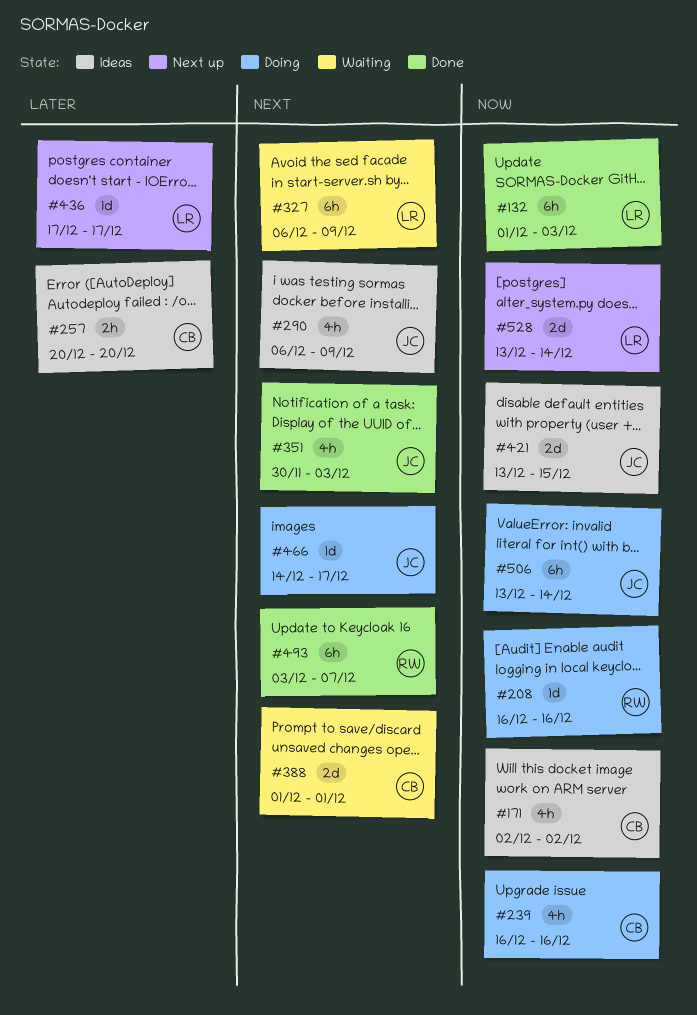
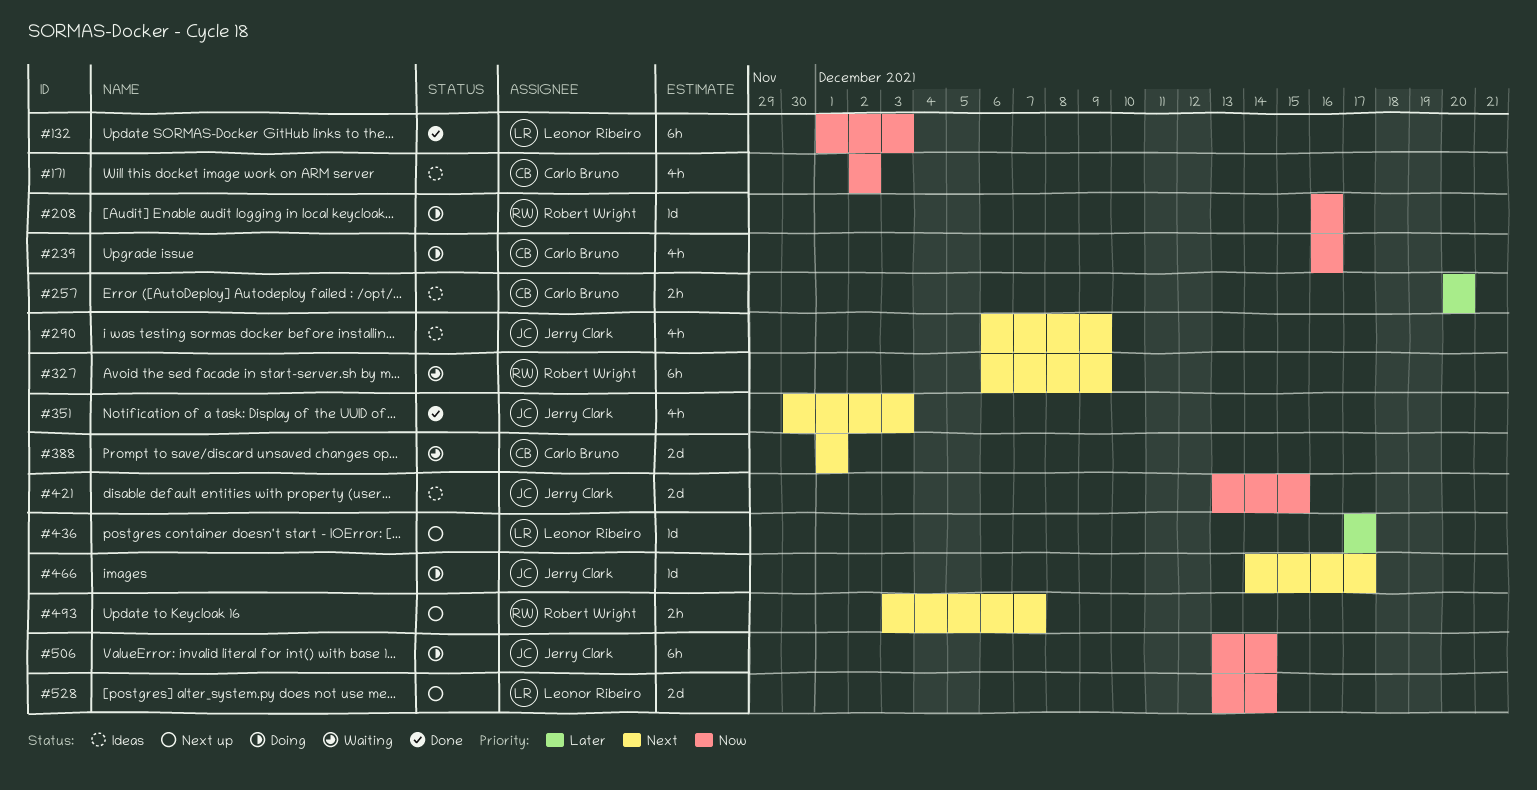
#327, owner: Leonor Ribeiro -> Robert Wright
#493, status: Done -> Next up
#493, estimate: 6h -> 2h

